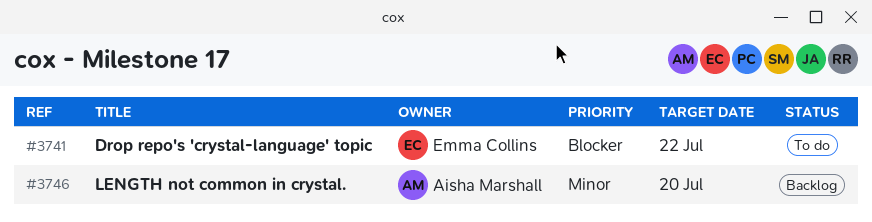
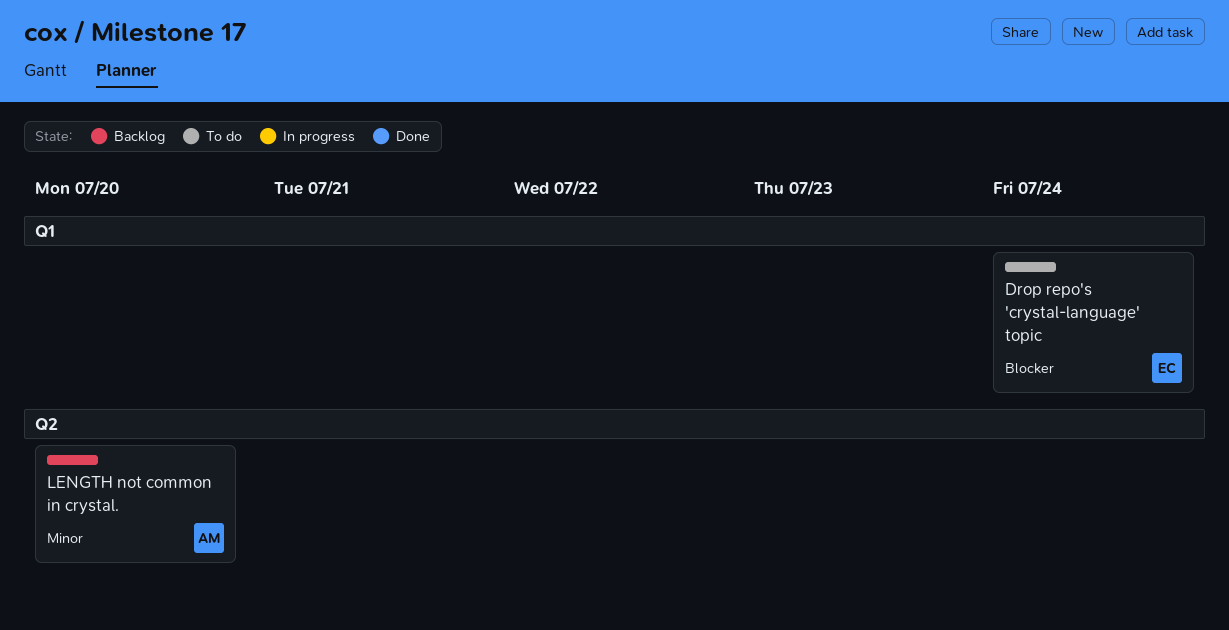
Drop repo's 'crystal-language' topic, due: Jul 22 -> Jul 24

